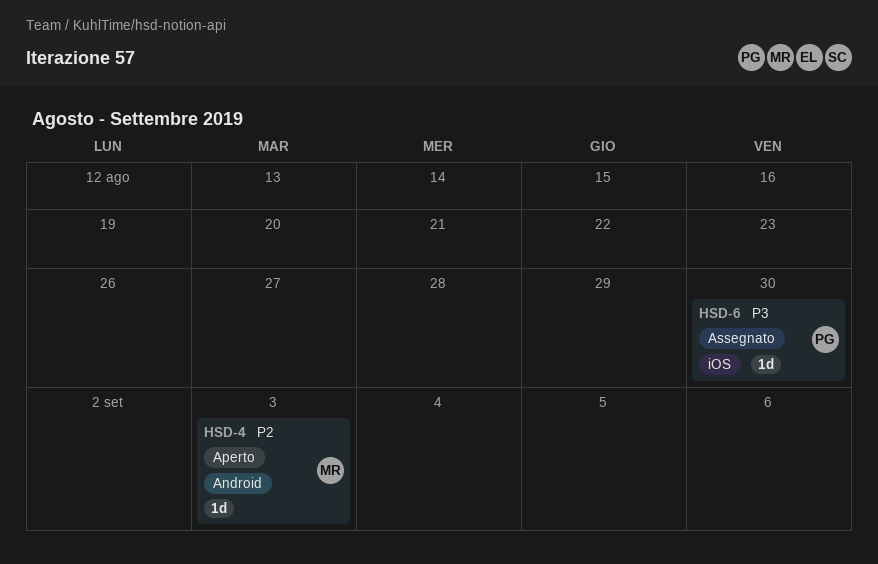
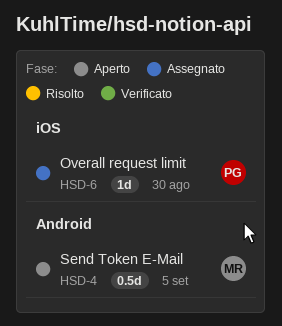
HSD-4, estimate: 1d -> 0.5d
HSD-4, due: Sep 3 -> Sep 5

